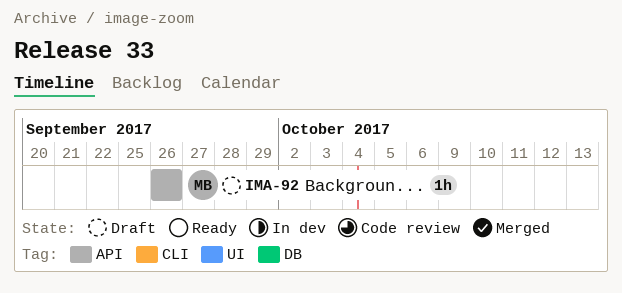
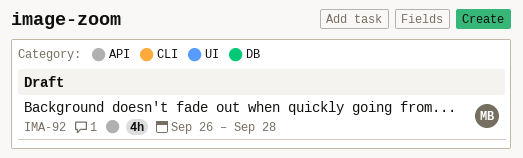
IMA-92, estimate: 1h -> 4h
IMA-92, due: Sep 26 -> Sep 28

